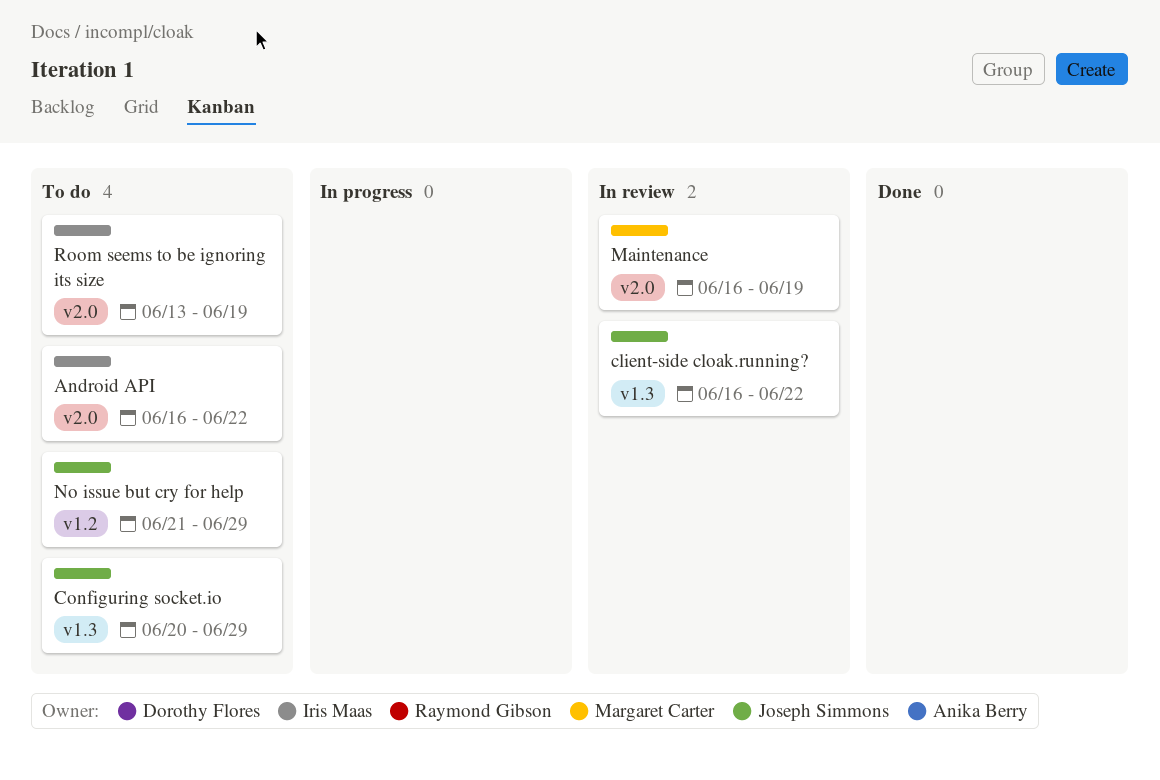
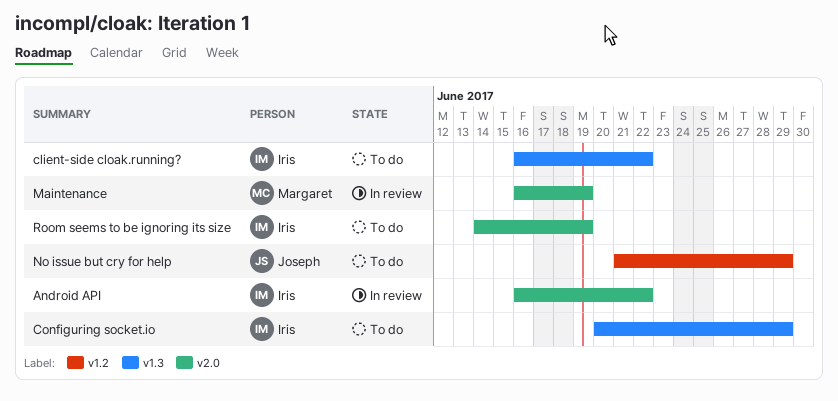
Android API, status: To do -> In review
client-side cloak.running?, status: In review -> To do
client-side cloak.running?, owner: Joseph Simmons -> Iris Maas
Configuring socket.io, owner: Joseph Simmons -> Iris Maas
Room seems to be ignoring its size, start: Jun 13 -> Jun 14

